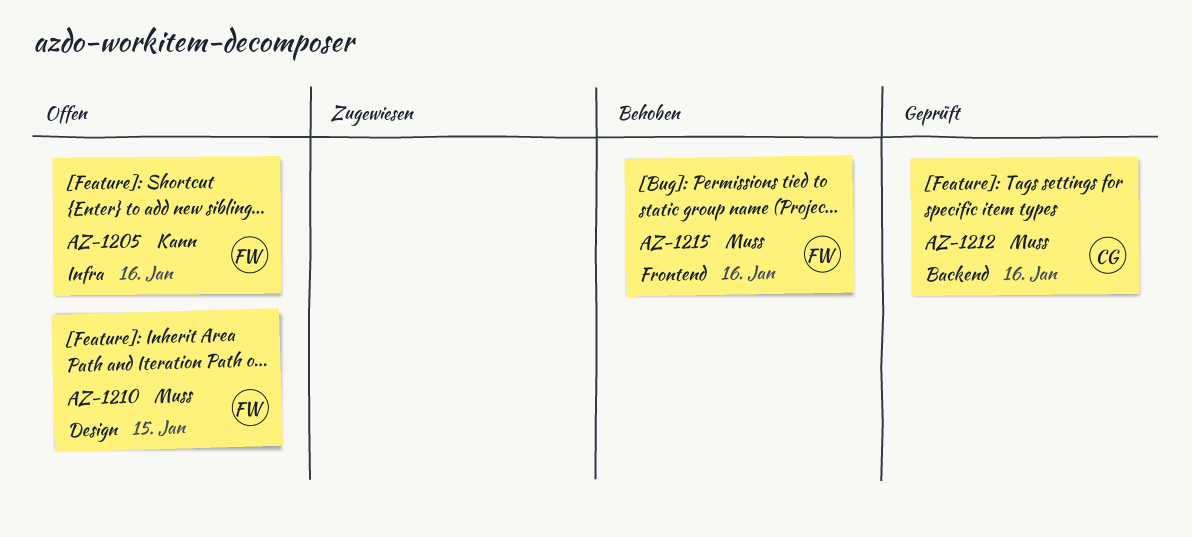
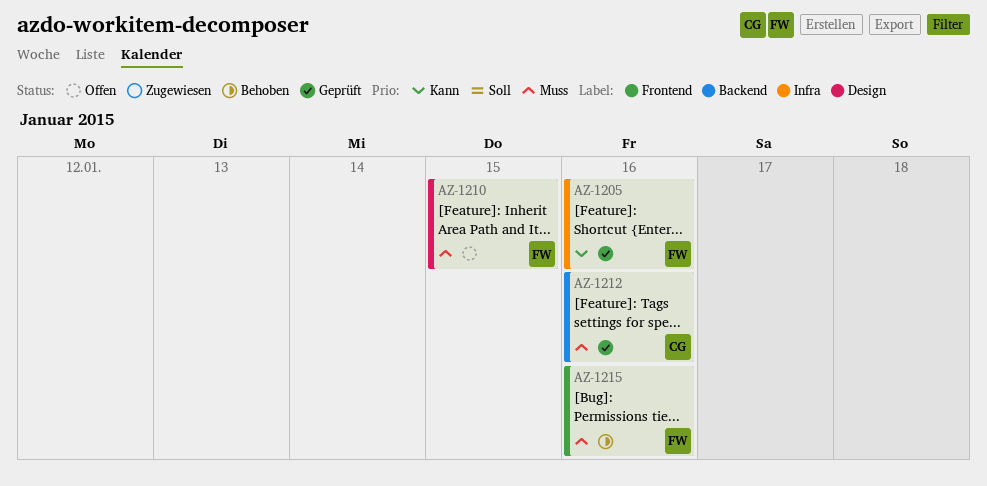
AZ-1205, status: Offen -> Geprüft

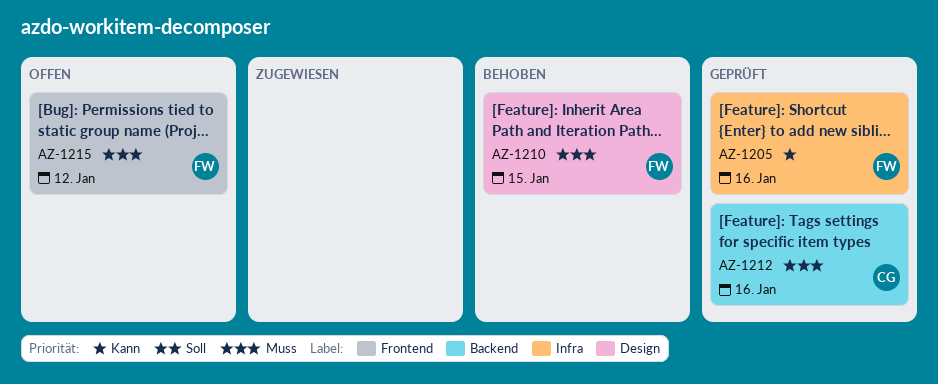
AZ-1210, status: Offen -> Behoben
AZ-1215, status: Behoben -> Offen
AZ-1215, due: Jan 16 -> Jan 12

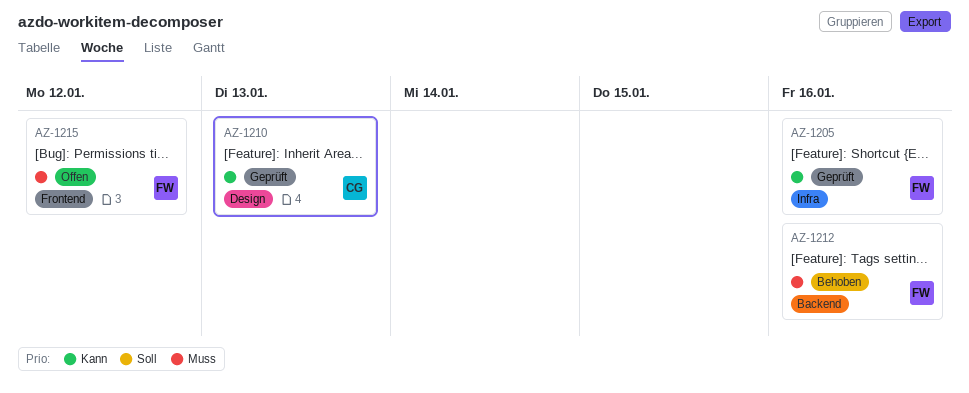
AZ-1210, status: Behoben -> Geprüft
AZ-1210, owner: FW -> CG
AZ-1210, priority: Muss -> Kann
AZ-1210, due: Jan 15 -> Jan 13
AZ-1212, status: Geprüft -> Behoben
AZ-1212, owner: CG -> FW

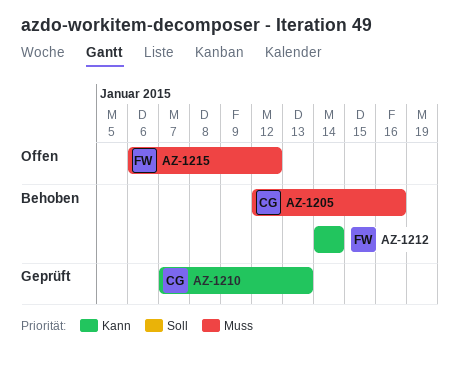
AZ-1205, status: Geprüft -> Behoben
AZ-1205, owner: FW -> CG
AZ-1205, priority: Kann -> Muss
AZ-1212, priority: Muss -> Kann
AZ-1212, due: Jan 16 -> Jan 14

